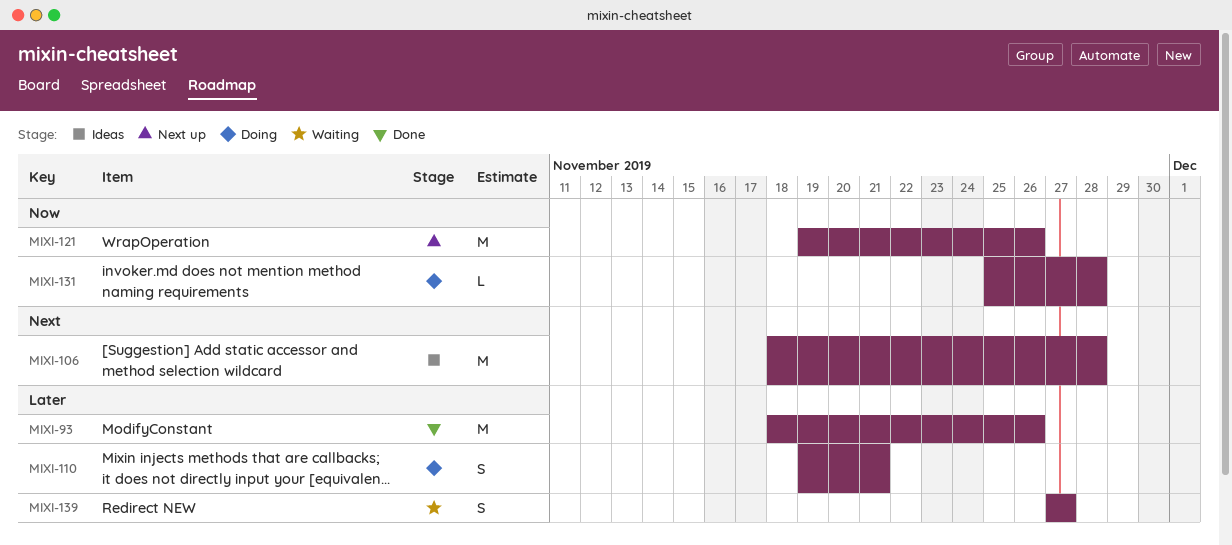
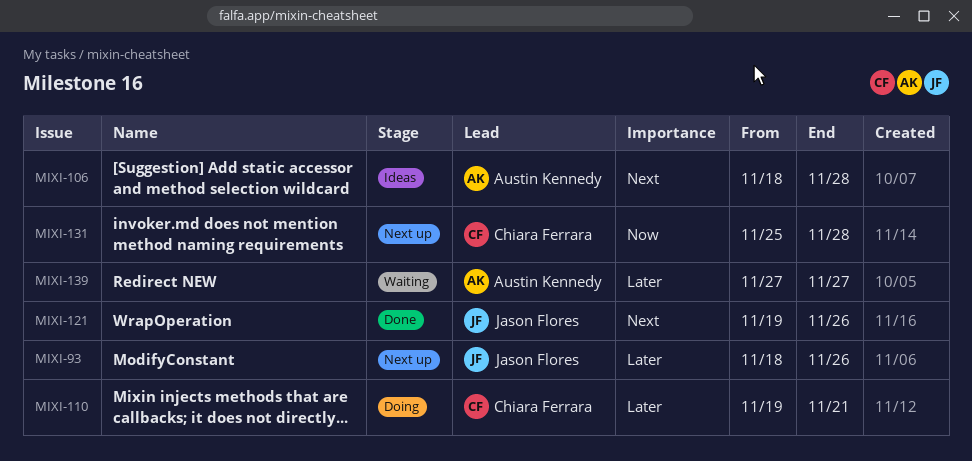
MIXI-93, status: Done -> Next up
MIXI-121, status: Next up -> Done
MIXI-121, priority: Now -> Next
MIXI-131, status: Doing -> Next up

